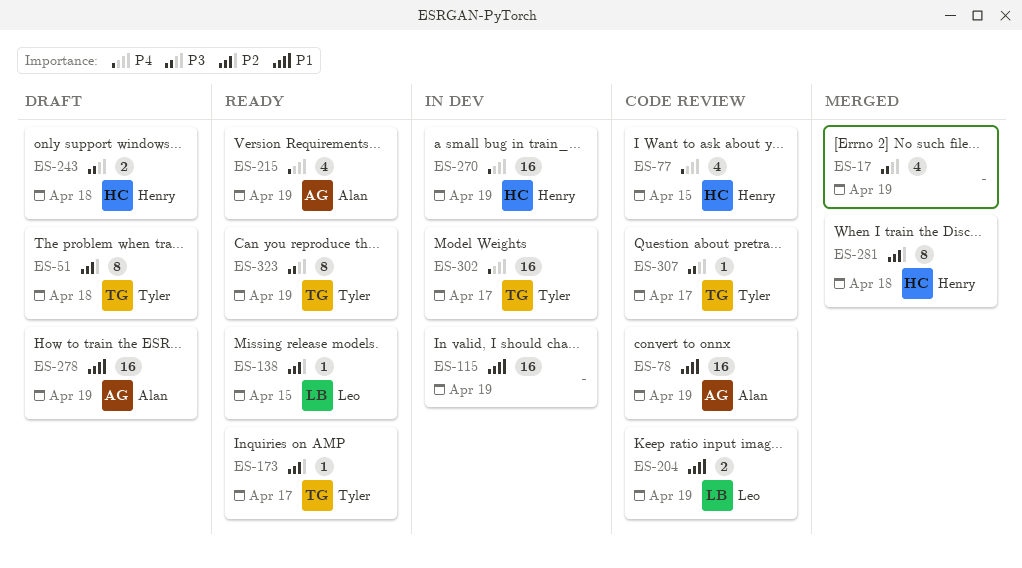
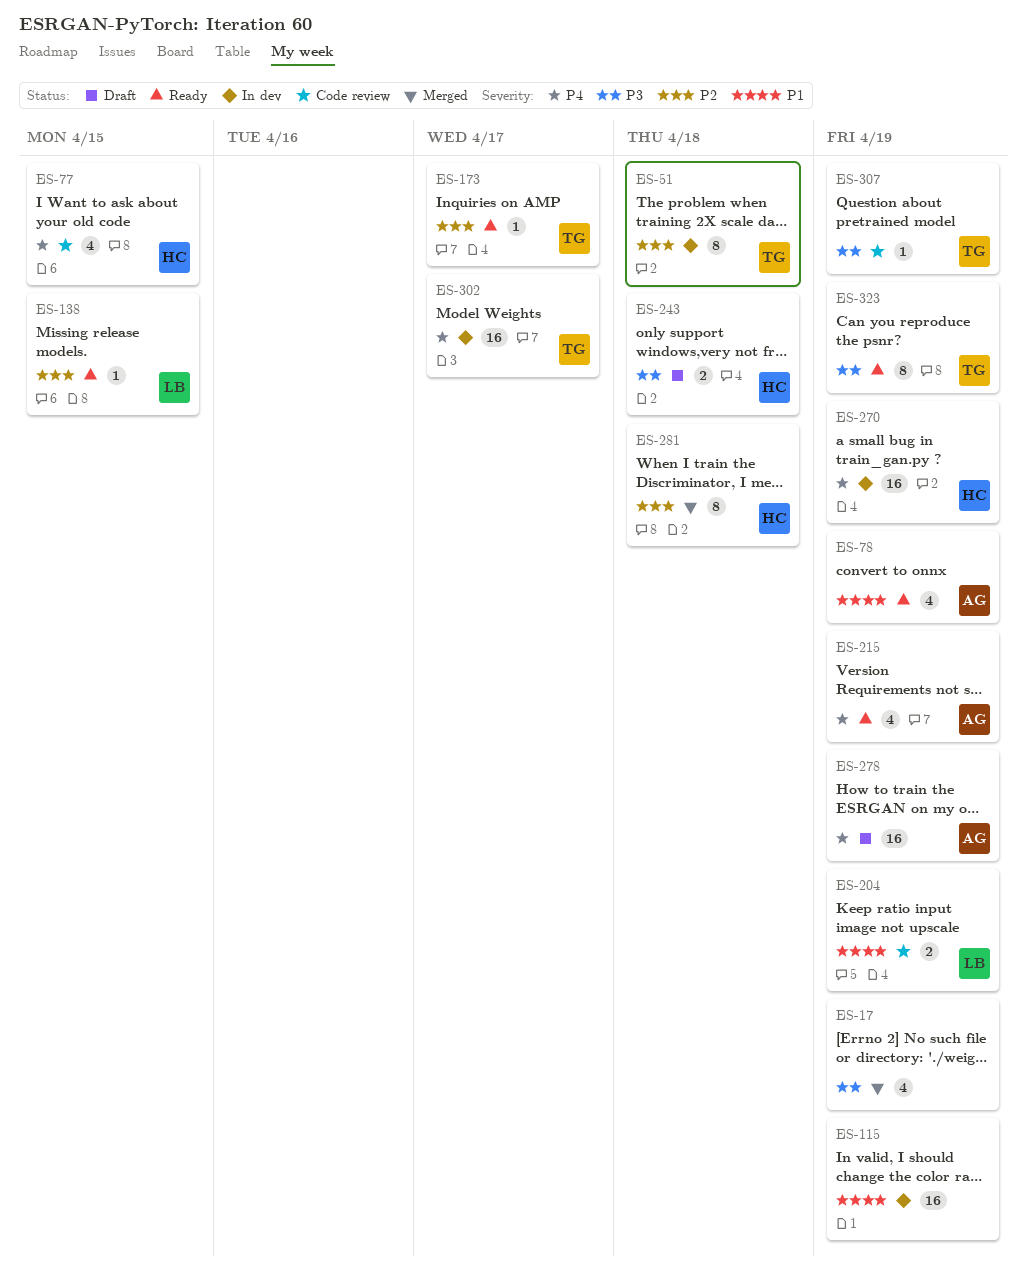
ES-51, status: Draft -> In dev
ES-78, status: Code review -> Ready
ES-78, estimate: 16 -> 4
ES-278, priority: P1 -> P4
ES-307, due: Apr 17 -> Apr 19

